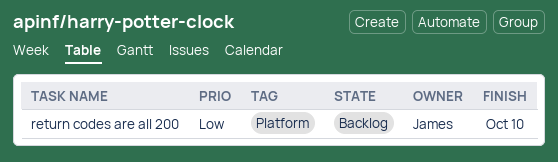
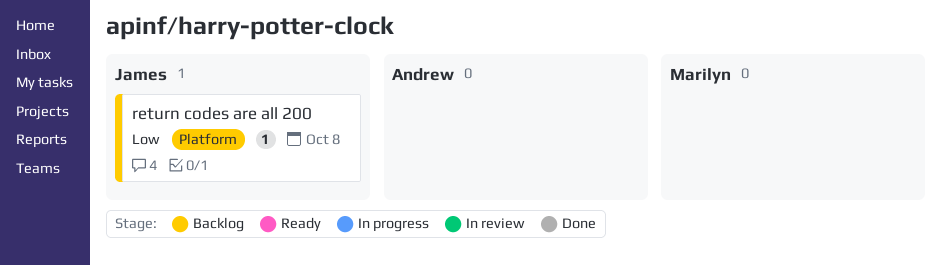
return codes are all 200, due: Oct 10 -> Oct 8

